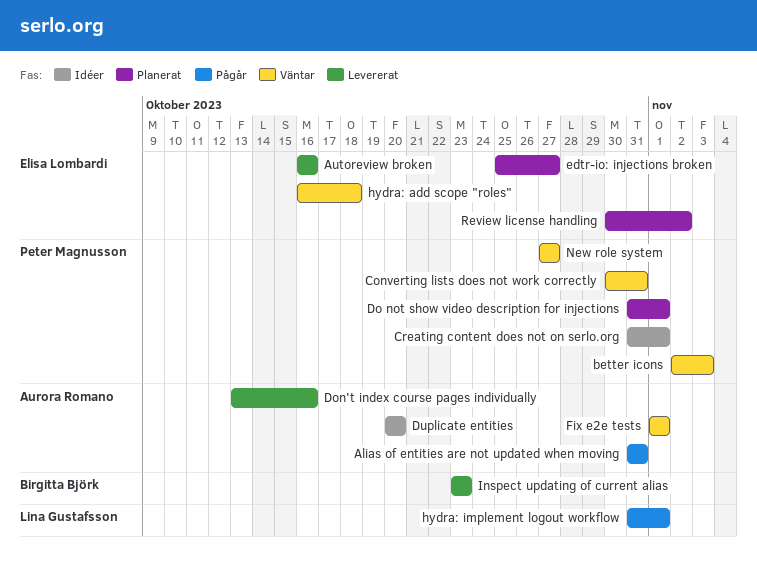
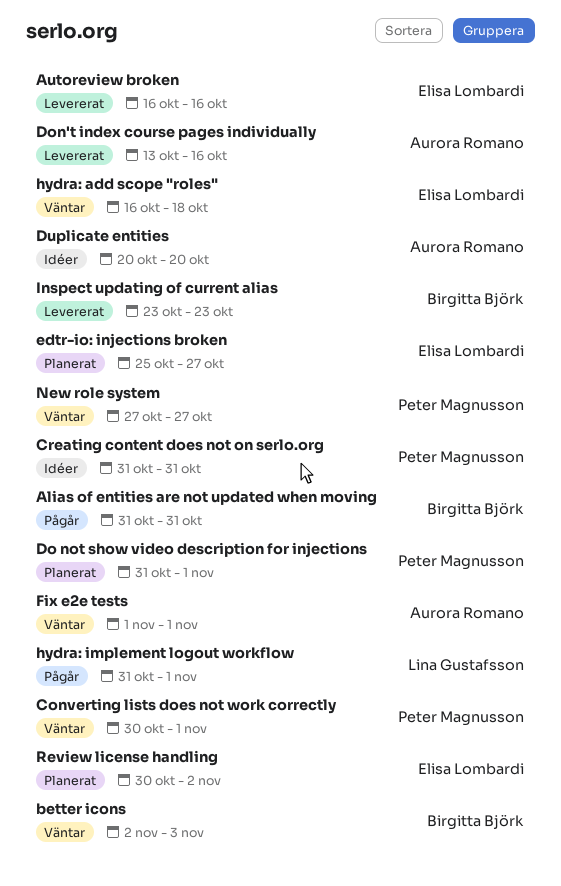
Alias of entities are not updated when moving, owner: Aurora Romano -> Birgitta Björk
better icons, owner: Peter Magnusson -> Birgitta Björk
Converting lists does not work correctly, due: Oct 31 -> Nov 1
Creating content does not on serlo.org, due: Nov 1 -> Oct 31

